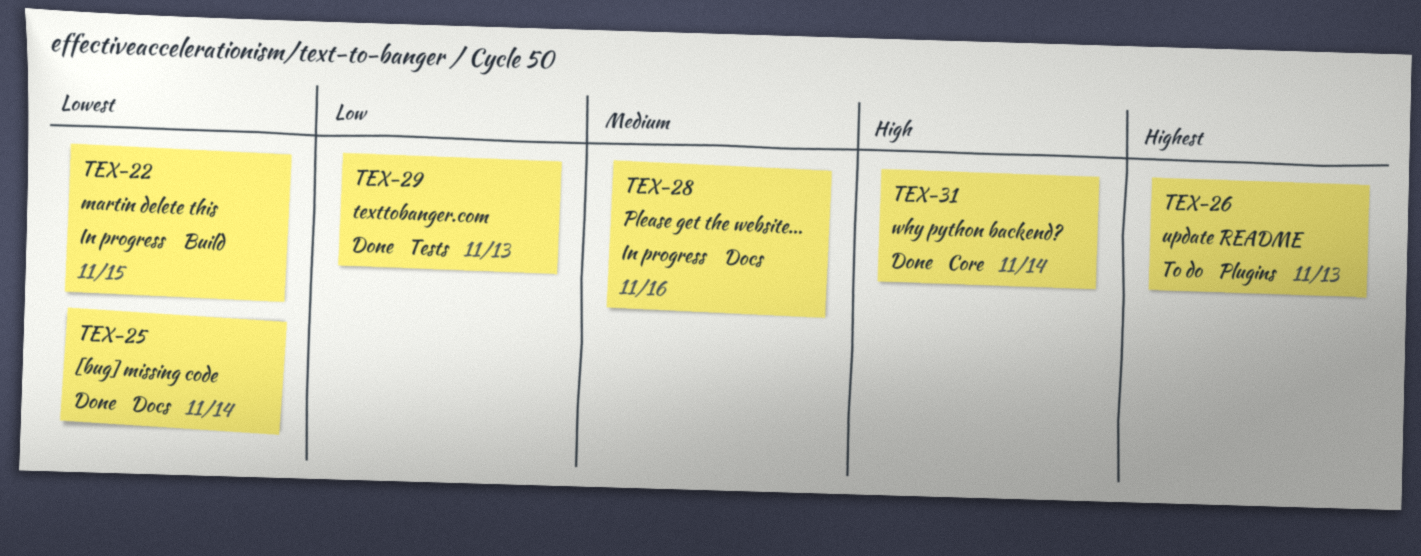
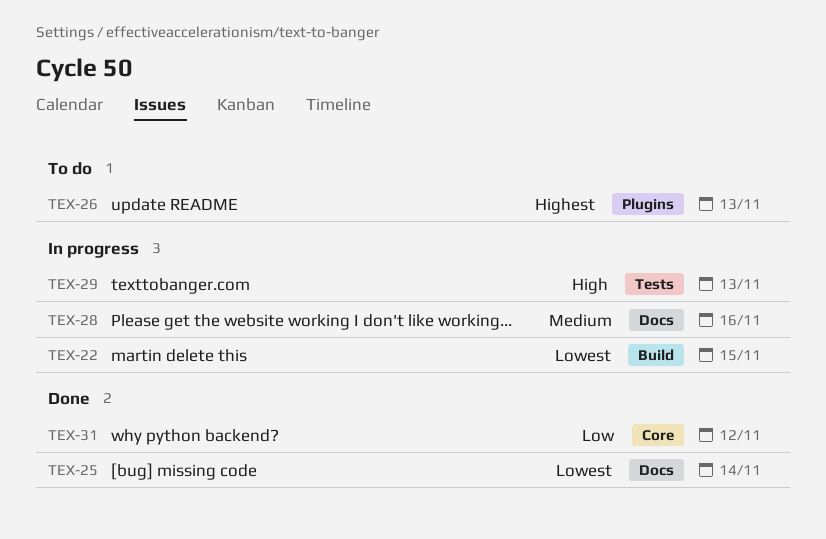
TEX-29, status: Done -> In progress
TEX-29, priority: Low -> High
TEX-31, priority: High -> Low
TEX-31, due: Nov 14 -> Nov 12

